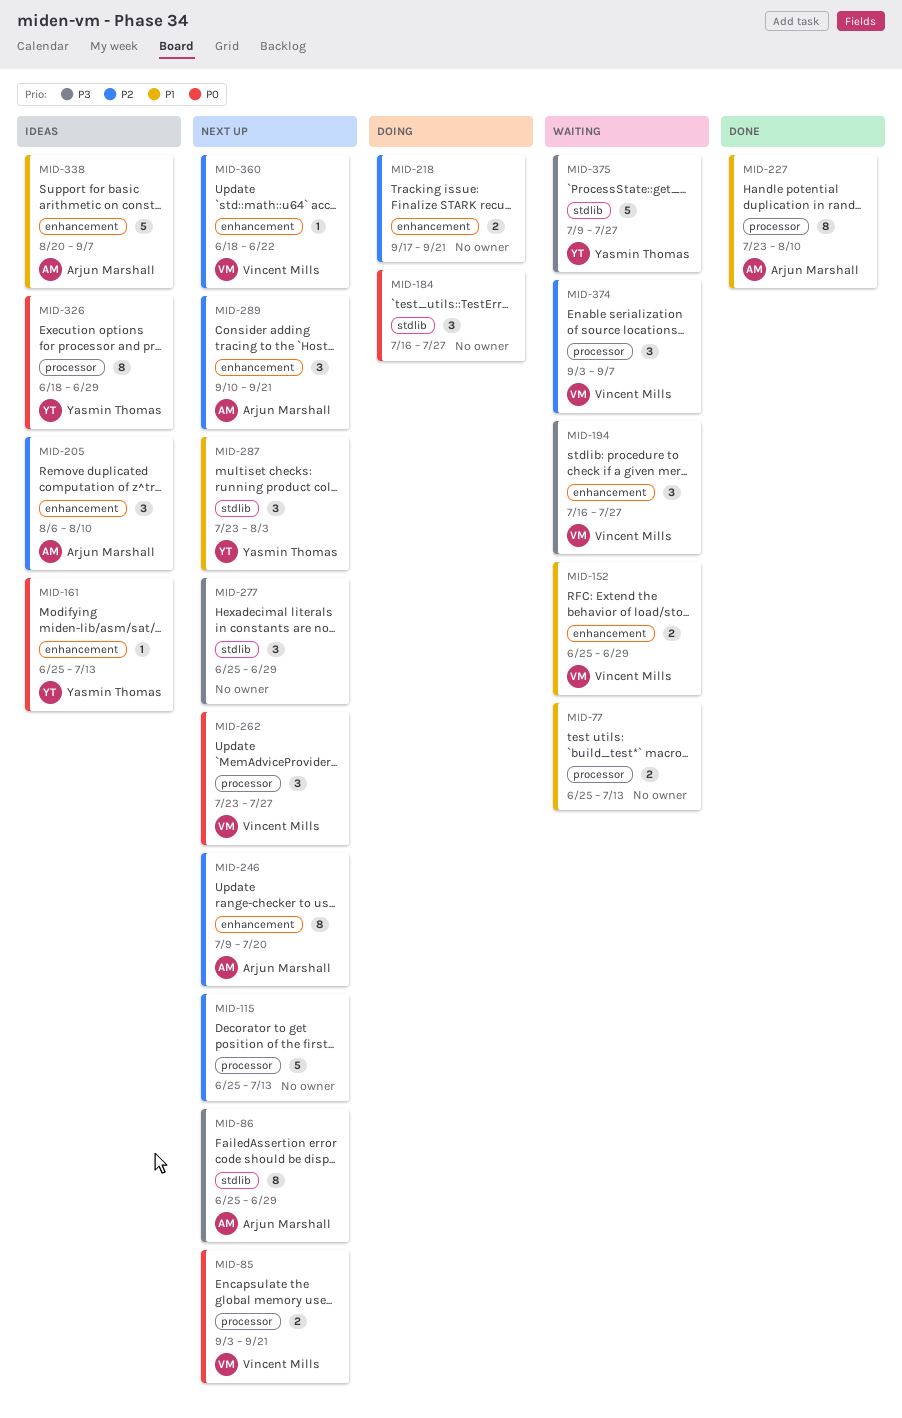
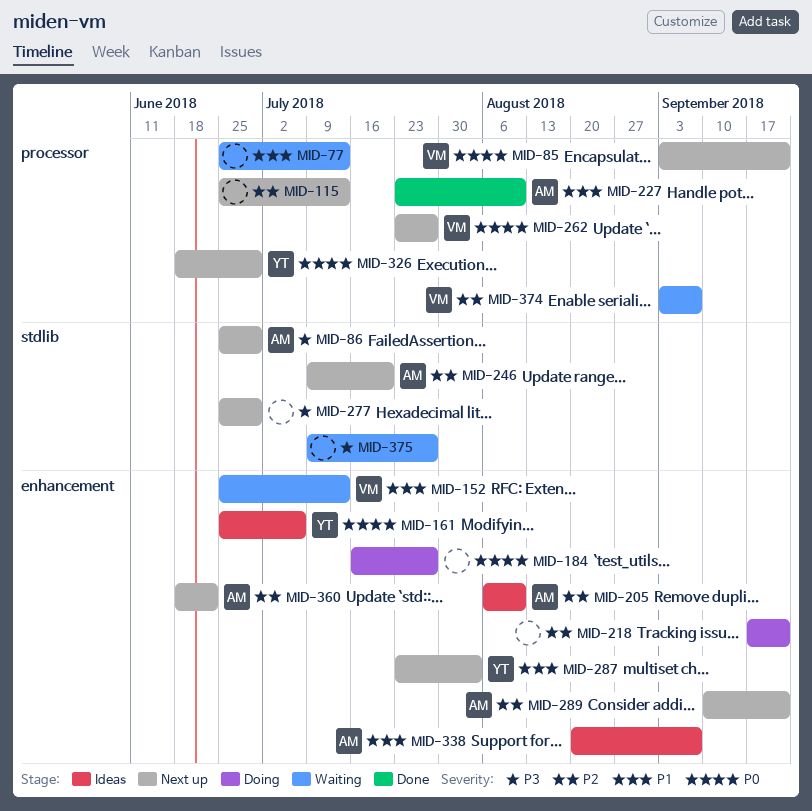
MID-152, due: Jun 29 -> Jul 13
MID-161, due: Jul 13 -> Jul 6
MID-184, label: stdlib -> enhancement
MID-194: present -> none
MID-246, label: enhancement -> stdlib
MID-287, label: stdlib -> enhancement
MID-326, status: Ideas -> Next up
MID-360, owner: Vincent Mills -> Arjun Marshall
MID-375, owner: Yasmin Thomas -> none

